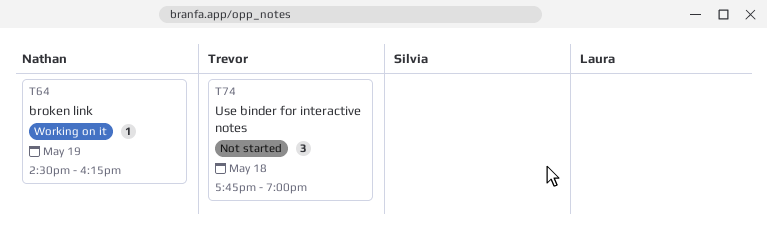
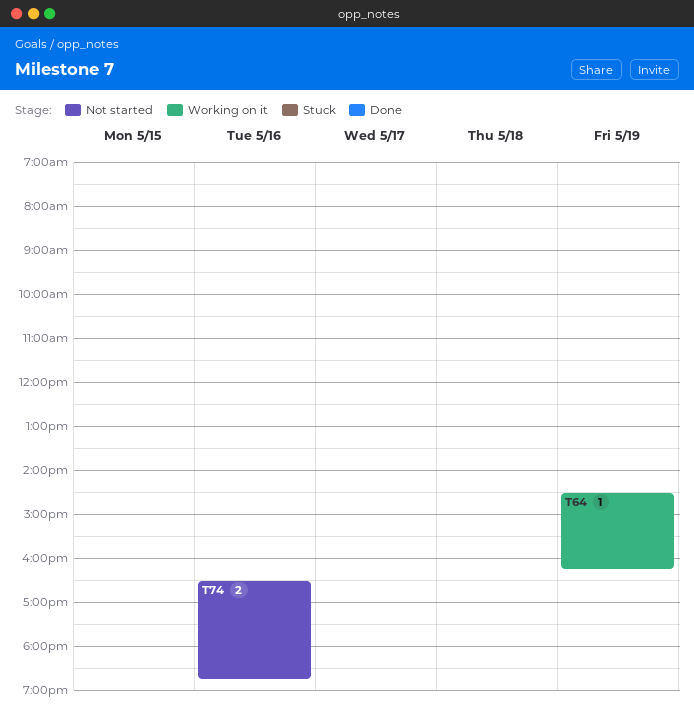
T74, estimate: 3 -> 2
T74, day: May 18 -> May 16
T74, begins: 17:45 -> 16:30
T74, ends: 19:00 -> 18:45

